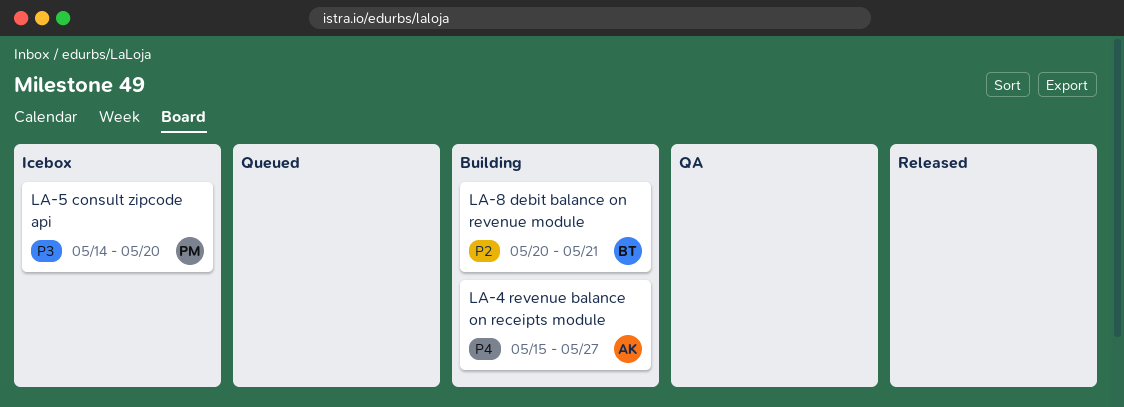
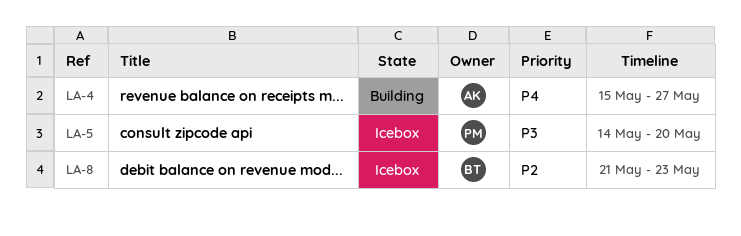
LA-8, status: Building -> Icebox
LA-8, start: May 20 -> May 21
LA-8, due: May 21 -> May 23

